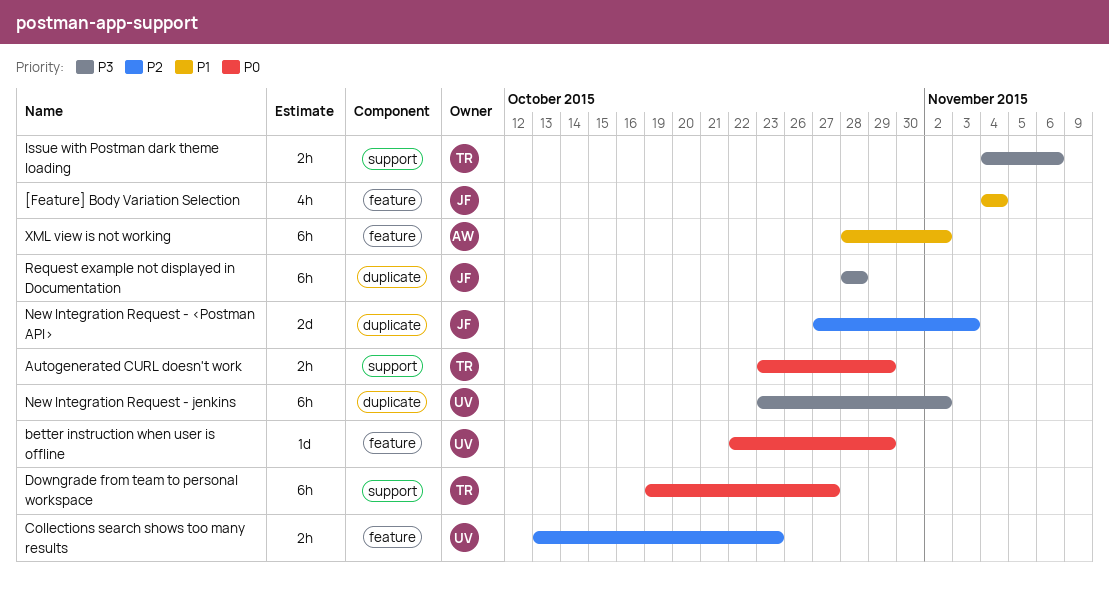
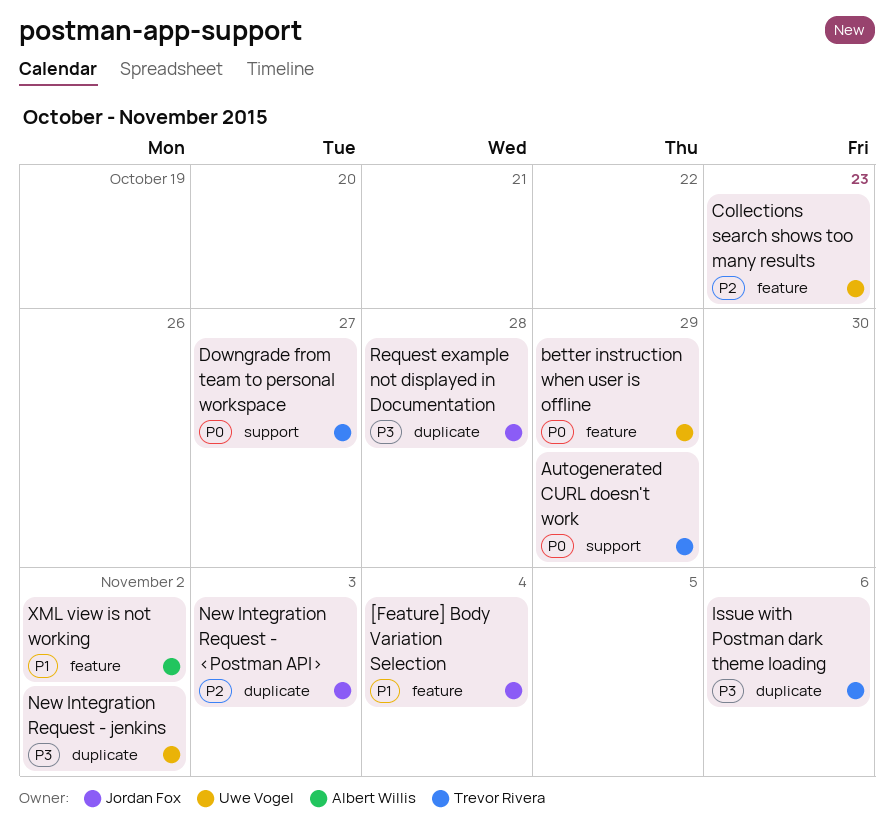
Issue with Postman dark theme loading, label: support -> duplicate

